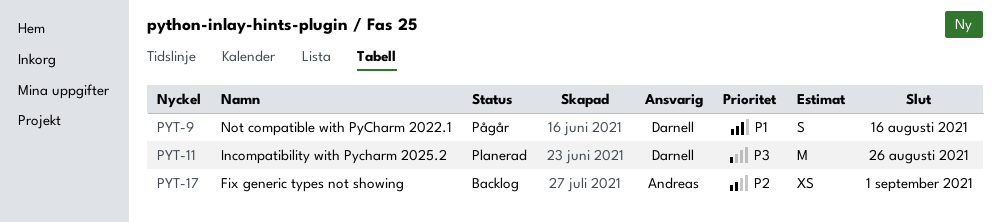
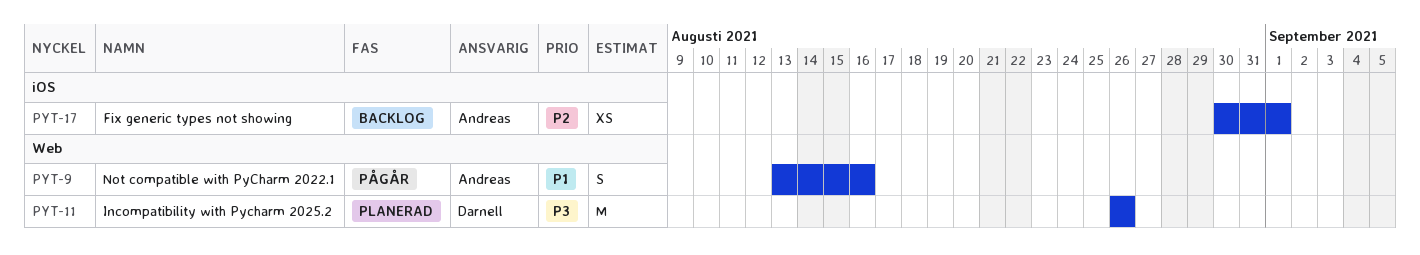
PYT-9, owner: Darnell -> Andreas

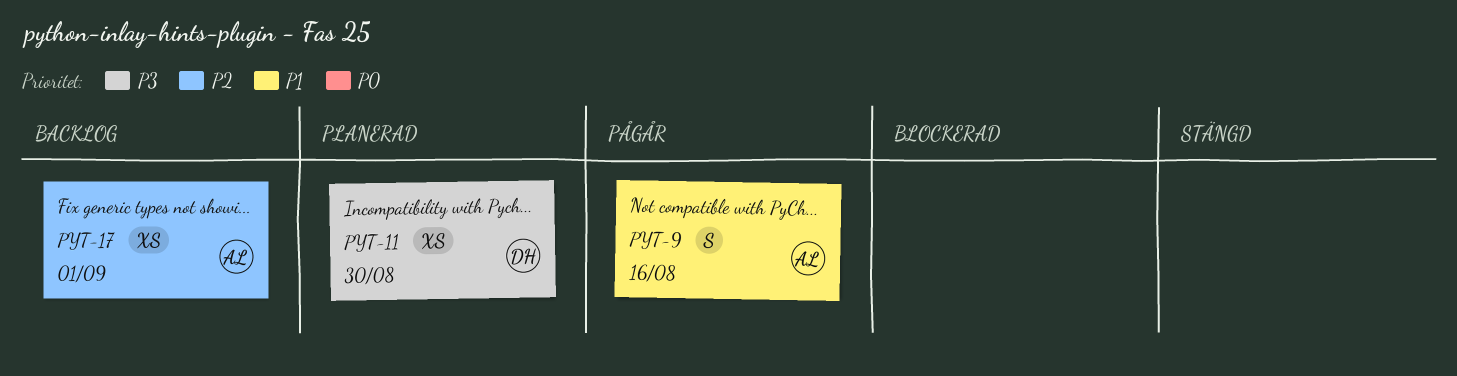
PYT-11, estimate: M -> XS
PYT-11, due: Aug 26 -> Aug 30

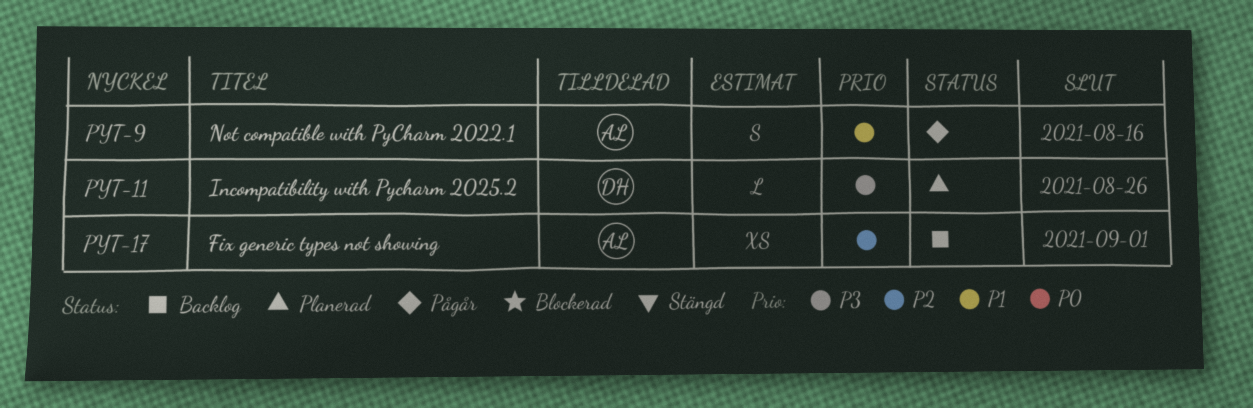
PYT-11, estimate: XS -> L
PYT-11, due: Aug 30 -> Aug 26

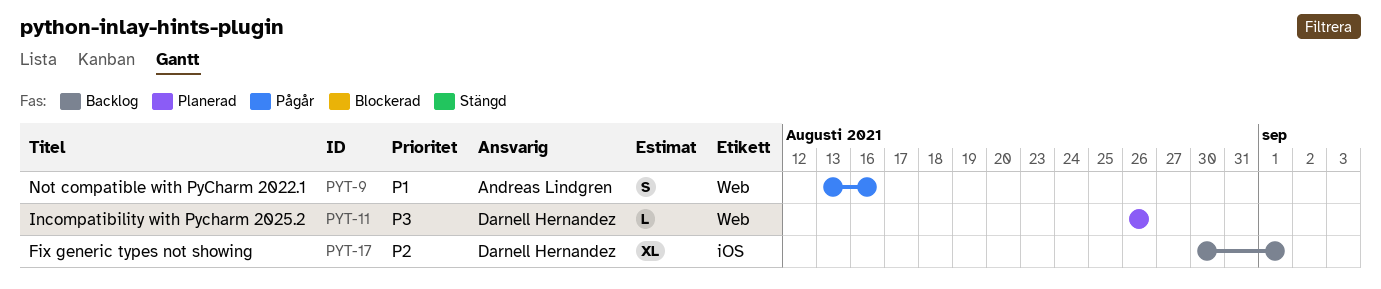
PYT-17, owner: Andreas Lindgren -> Darnell Hernandez
PYT-17, estimate: XS -> XL

